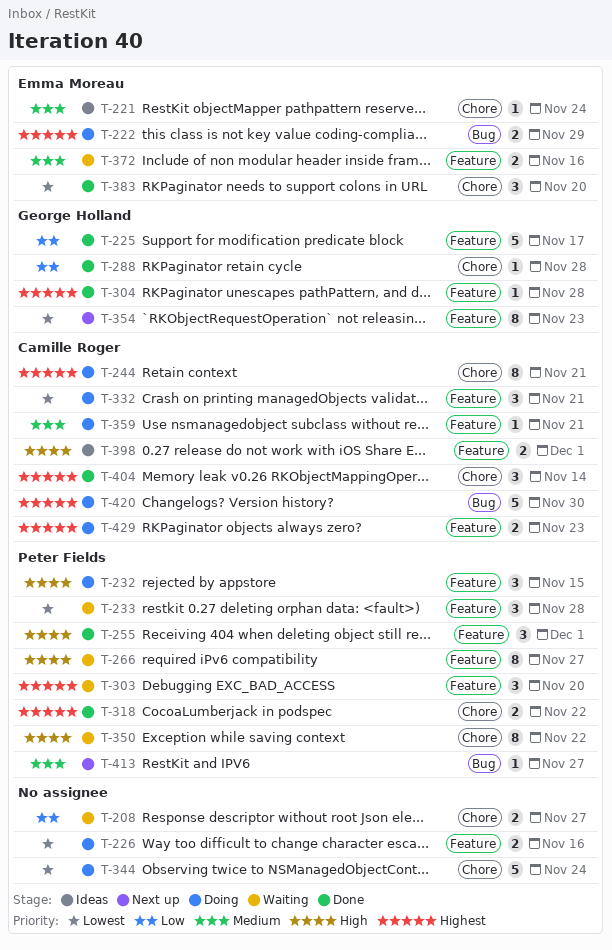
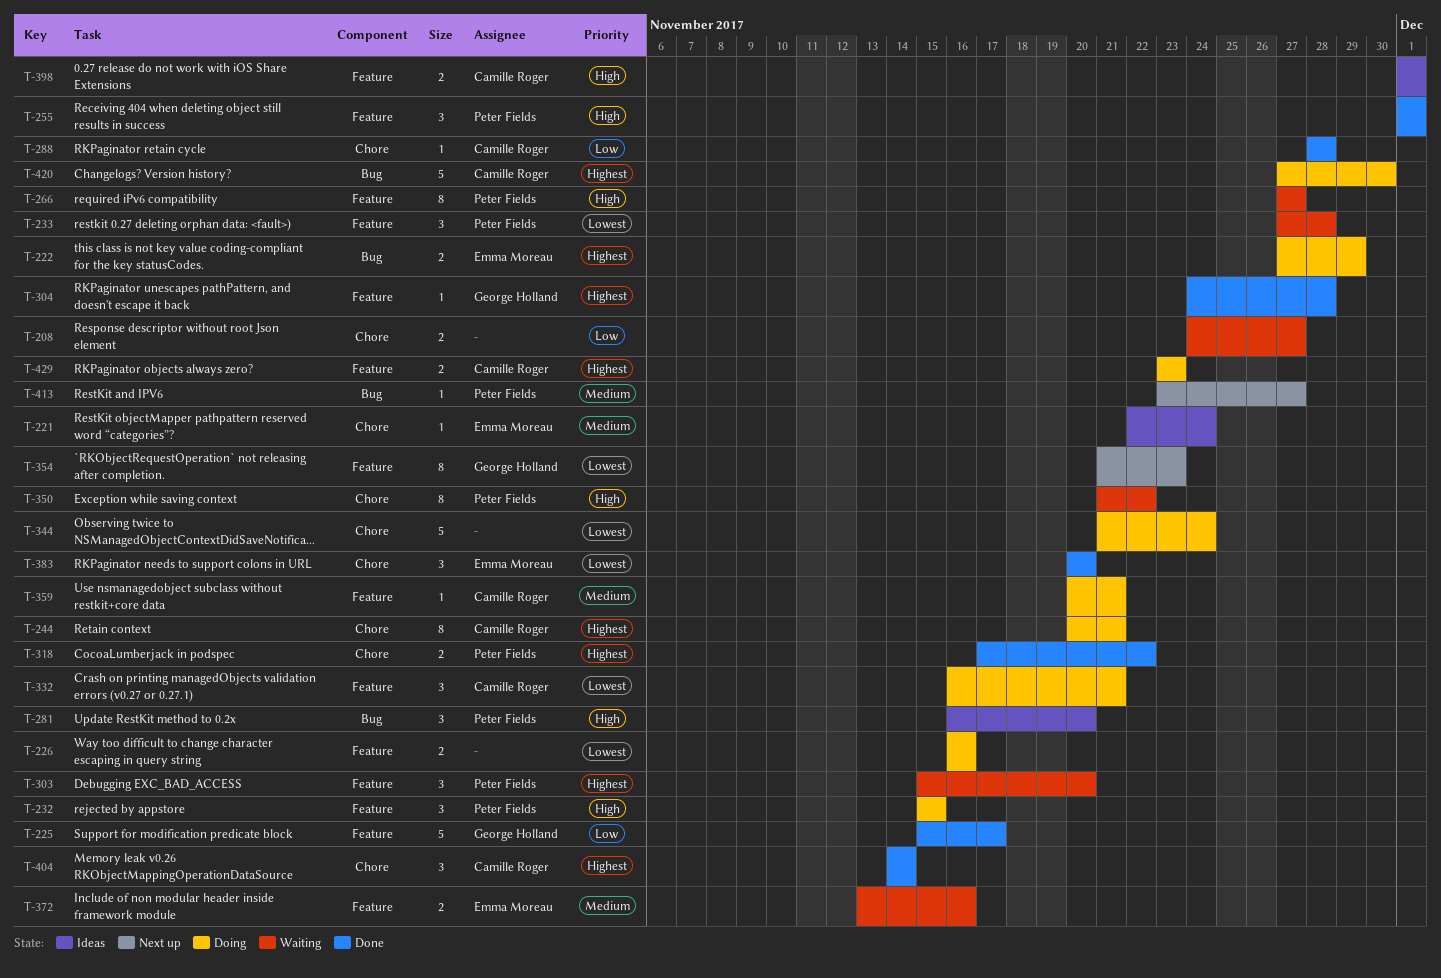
T-281: none -> present
T-288, owner: George Holland -> Camille Roger

